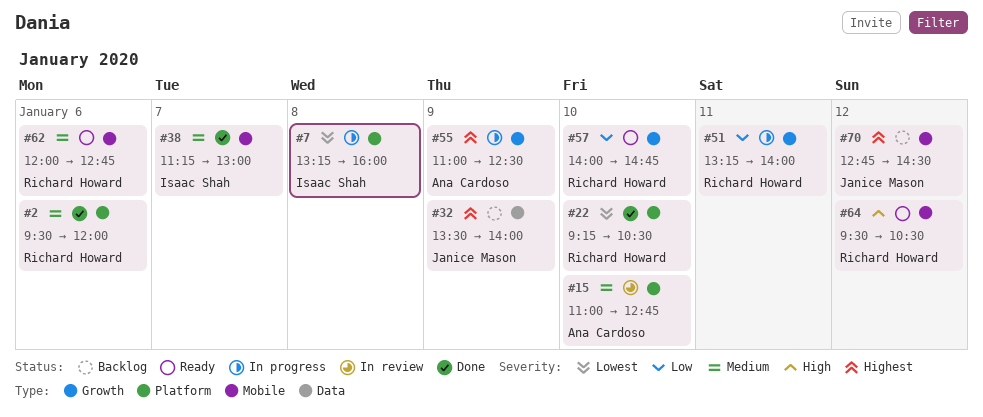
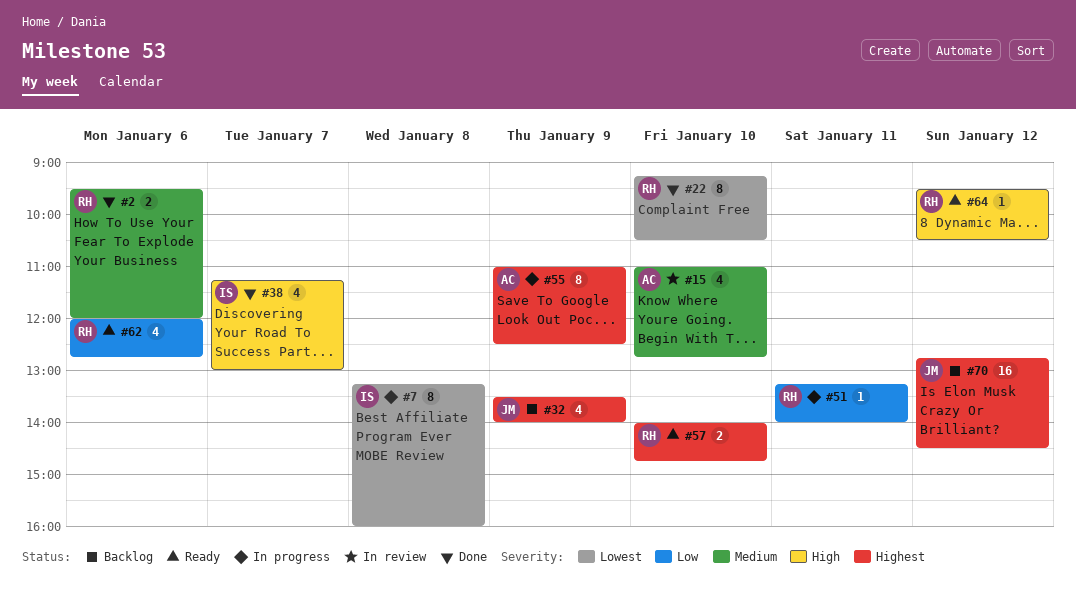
#38, priority: Medium -> High
#57, priority: Low -> Highest
#62, priority: Medium -> Low

